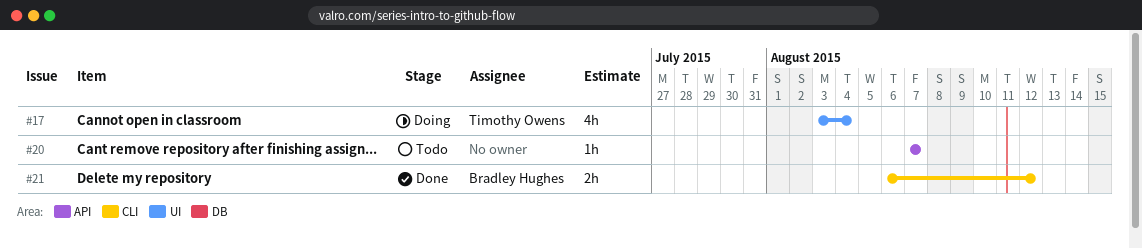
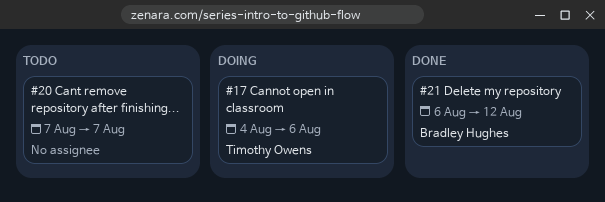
#17, start: Aug 3 -> Aug 4
#17, due: Aug 4 -> Aug 6

